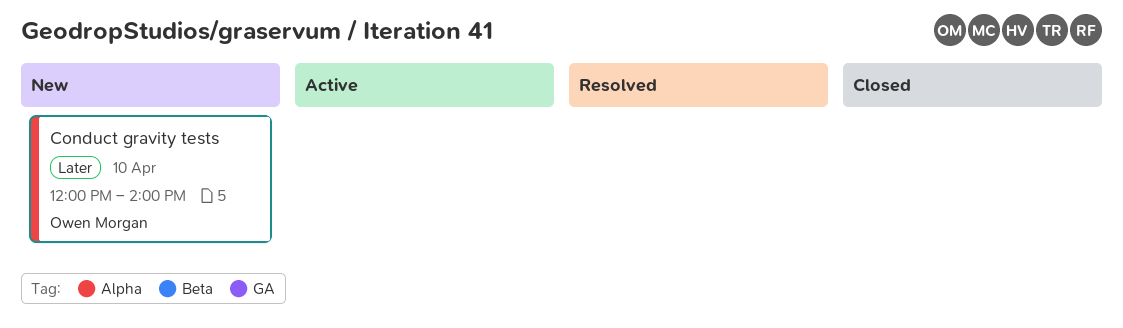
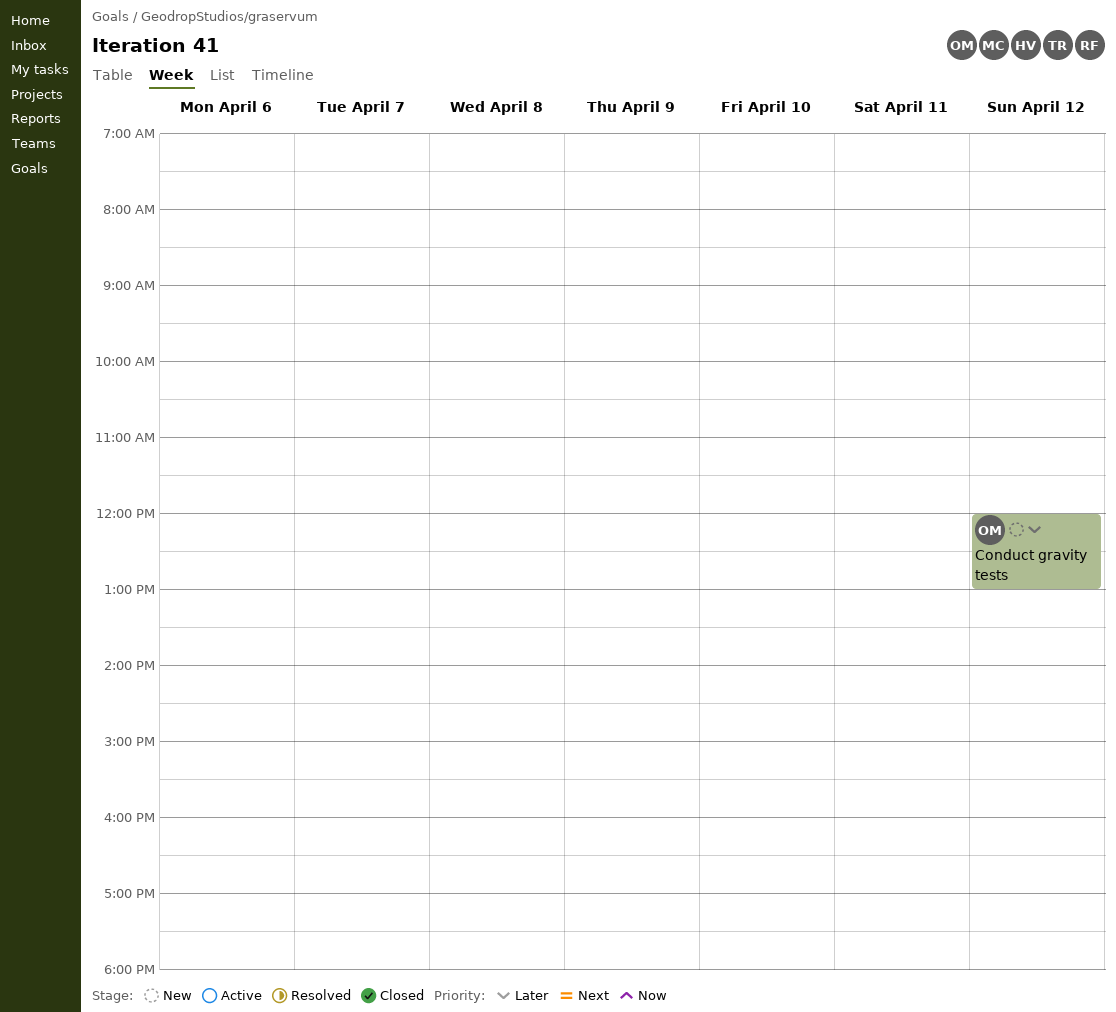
Conduct gravity tests, day: Apr 10 -> Apr 12
Conduct gravity tests, ends: 14:00 -> 13:00

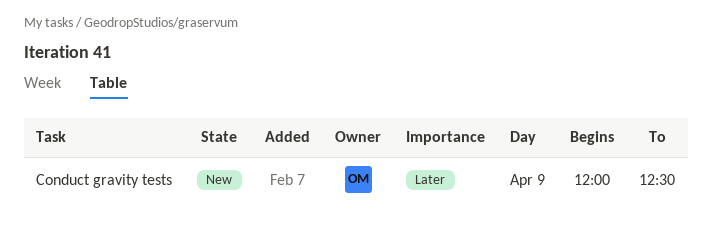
Conduct gravity tests, day: Apr 12 -> Apr 9
Conduct gravity tests, ends: 13:00 -> 12:30

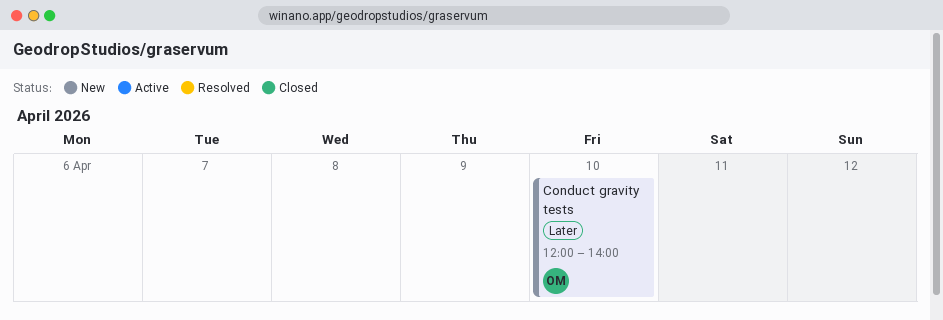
Conduct gravity tests, day: Apr 9 -> Apr 10
Conduct gravity tests, ends: 12:30 -> 14:00

